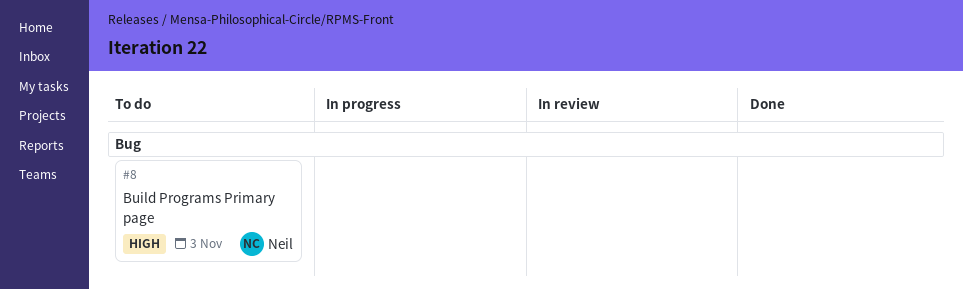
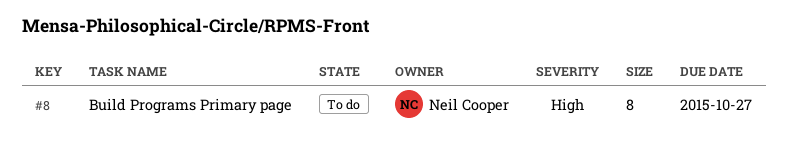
#8, due: Nov 3 -> Oct 27

